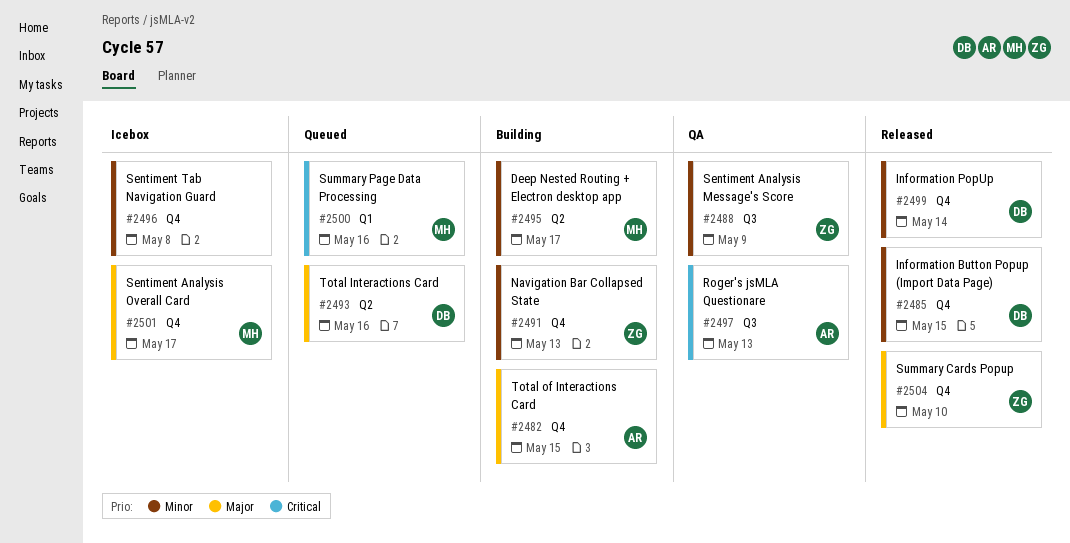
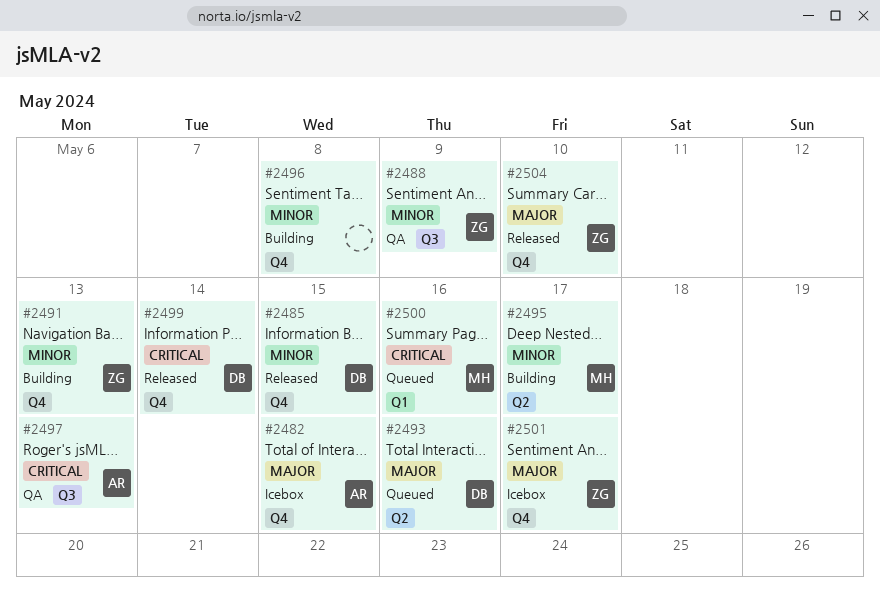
#2482, status: Building -> Icebox
#2496, status: Icebox -> Building
#2499, priority: Minor -> Critical
#2501, owner: MH -> ZG

